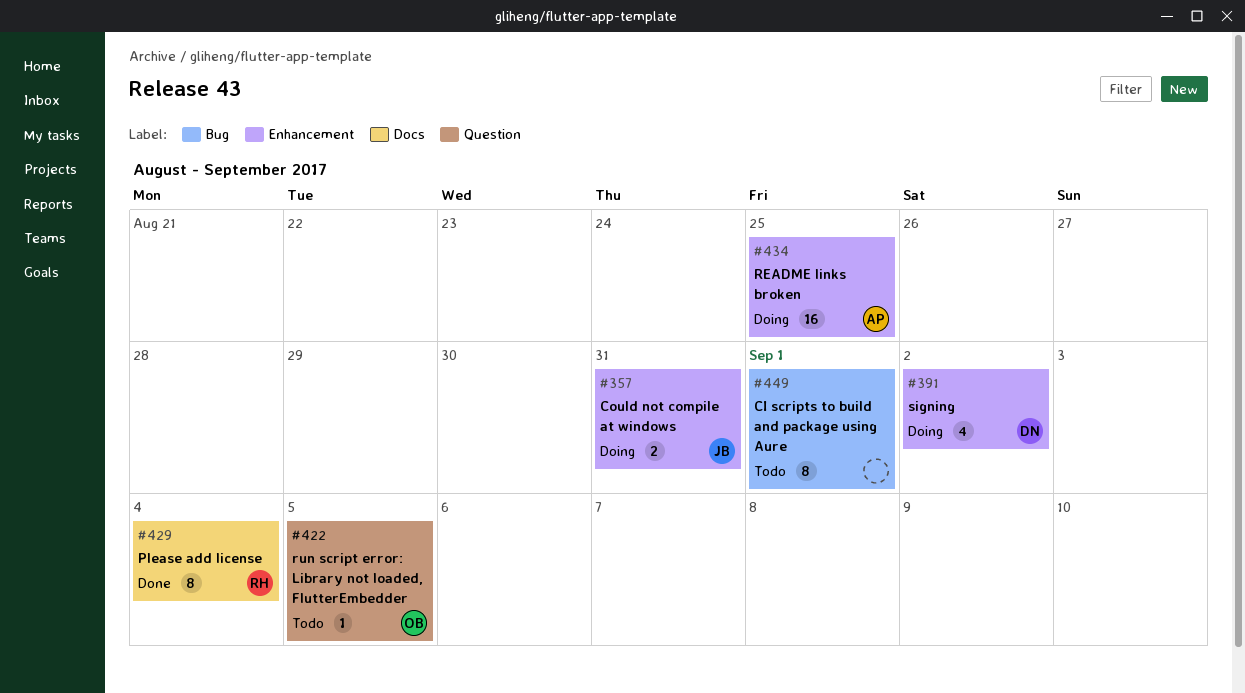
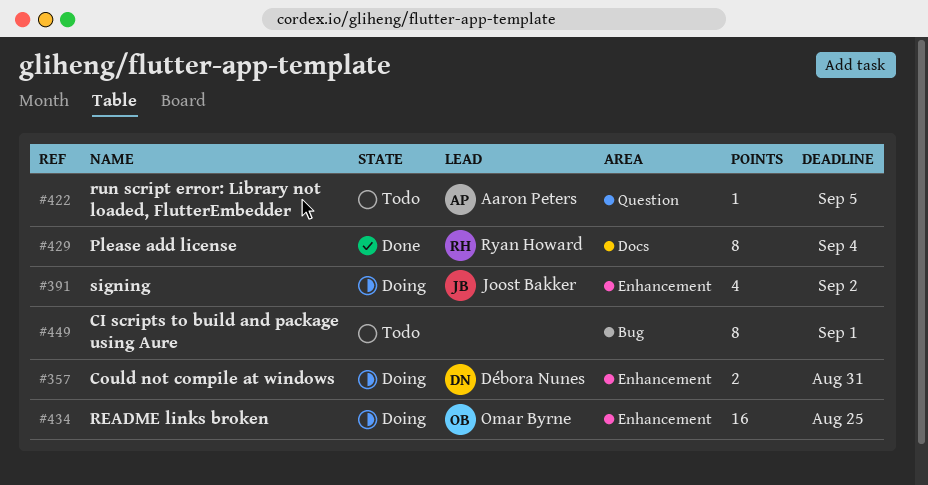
#357, owner: Joost Bakker -> Débora Nunes
#391, owner: Débora Nunes -> Joost Bakker
#422, owner: Omar Byrne -> Aaron Peters
#434, owner: Aaron Peters -> Omar Byrne

